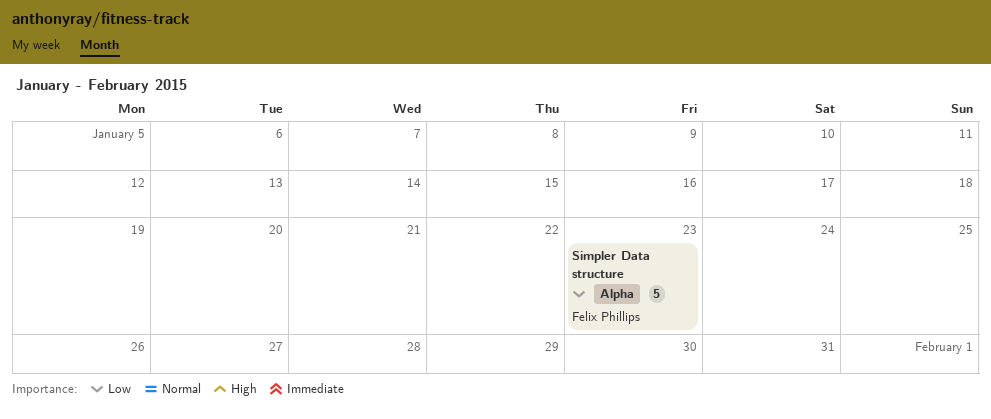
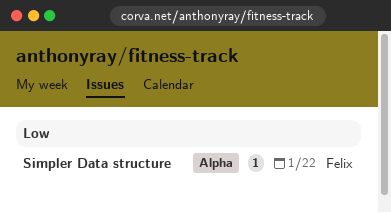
Simpler Data structure, estimate: 5 -> 1
Simpler Data structure, due: Jan 23 -> Jan 22

